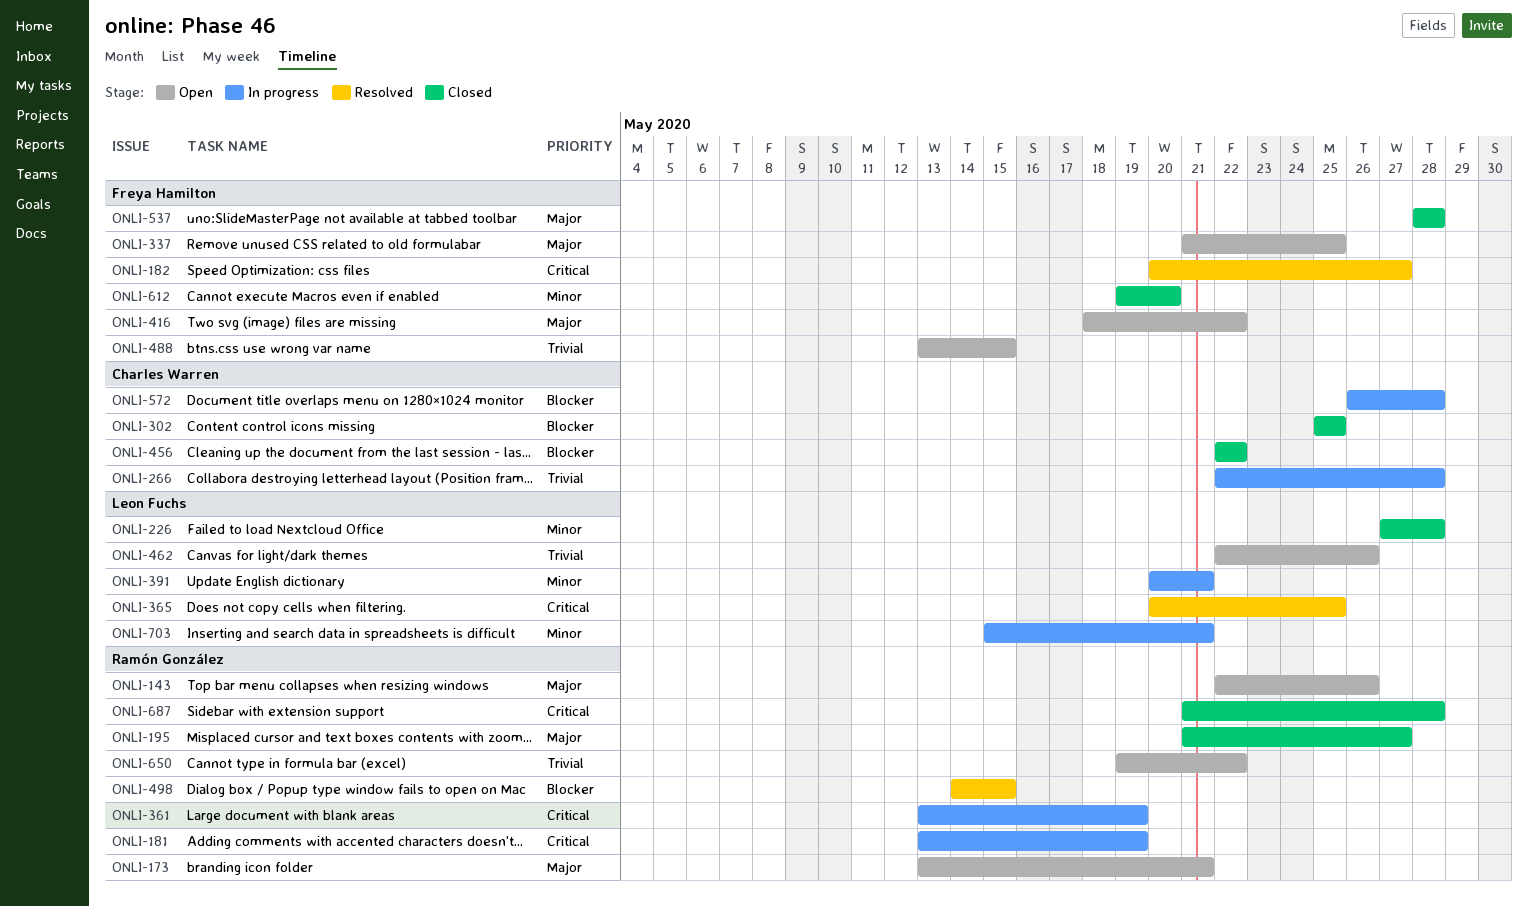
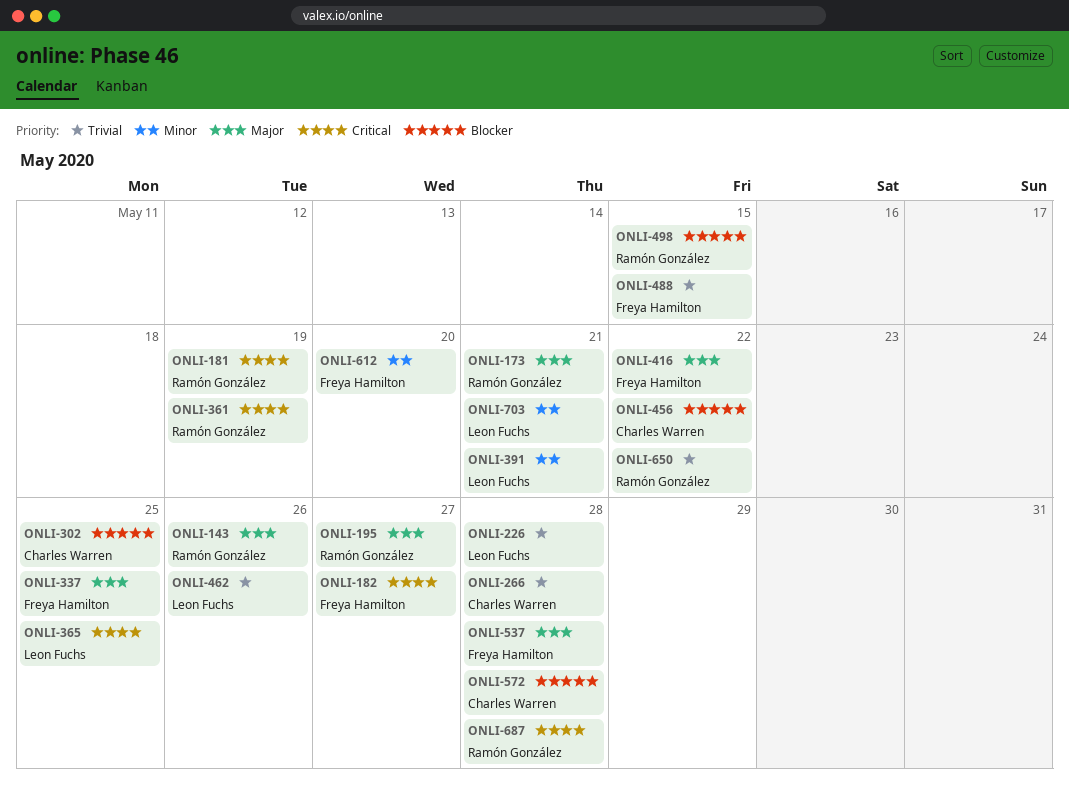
ONLI-226, priority: Minor -> Trivial

